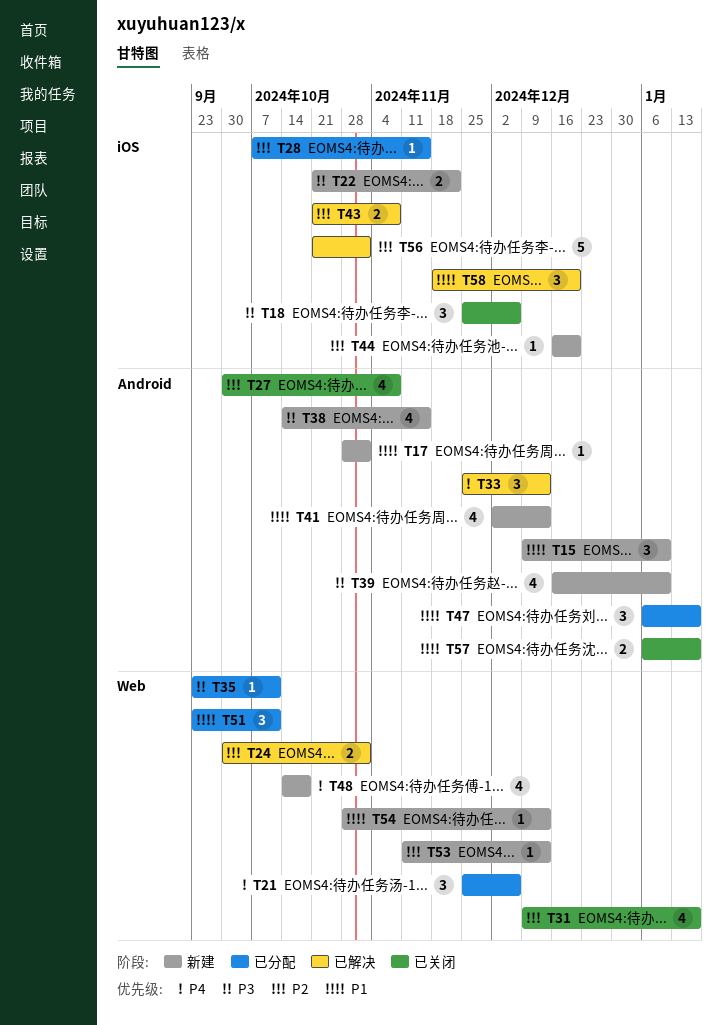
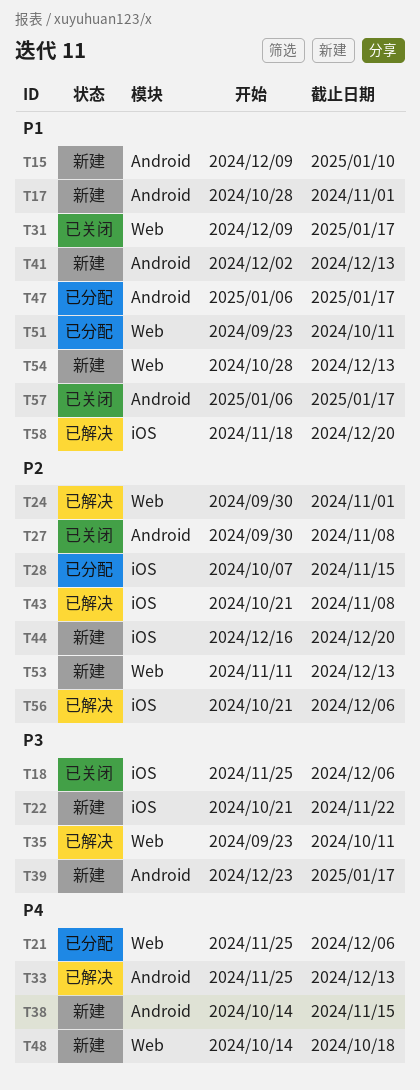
T31, priority: P2 -> P1
T35, status: 已分配 -> 已解决
T38, priority: P3 -> P4
T39, start: Dec 16 -> Dec 23
T39, due: Jan 10 -> Jan 17
T56, due: Nov 1 -> Dec 6

